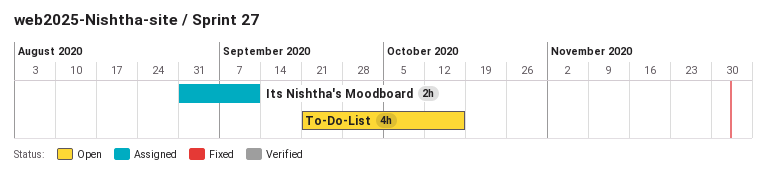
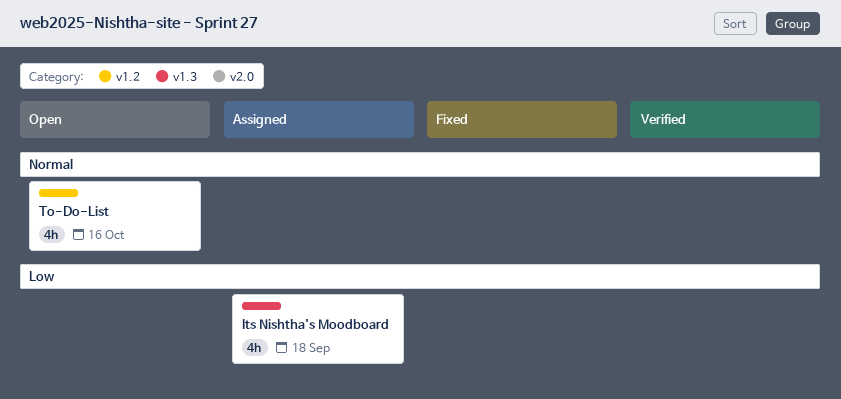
Its Nishtha's Moodboard, estimate: 2h -> 4h
Its Nishtha's Moodboard, due: Sep 11 -> Sep 18

